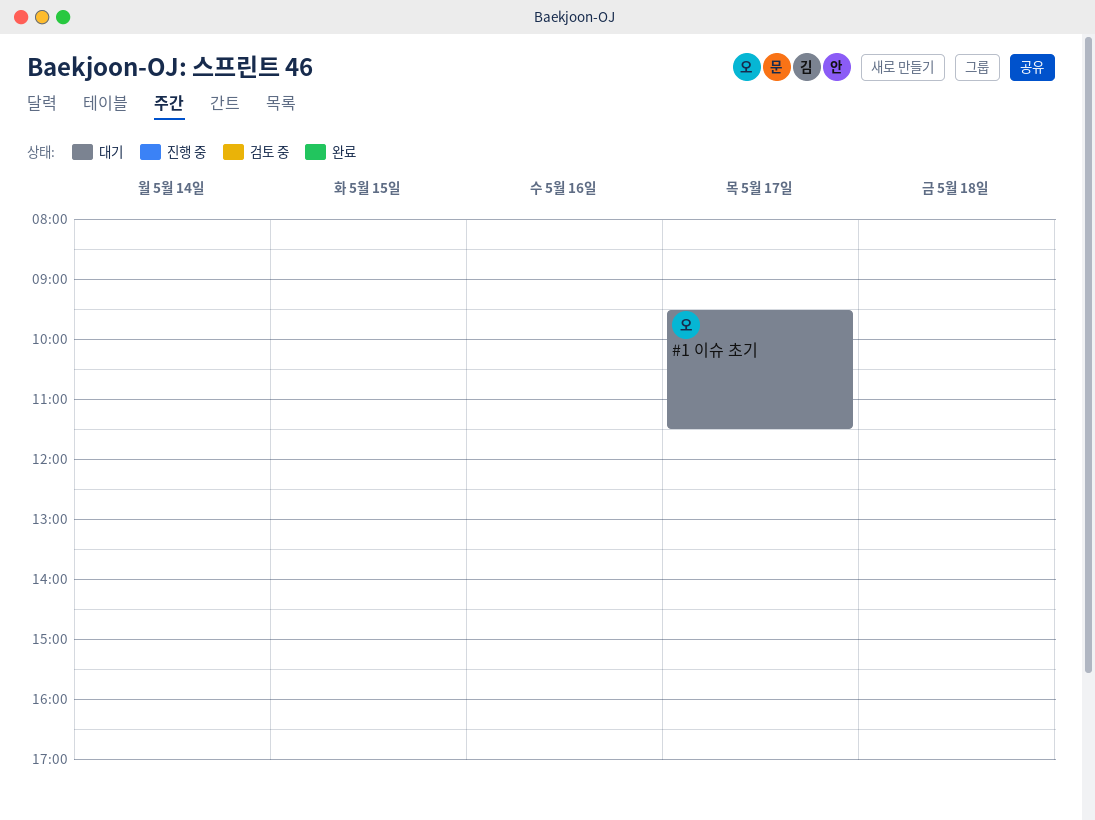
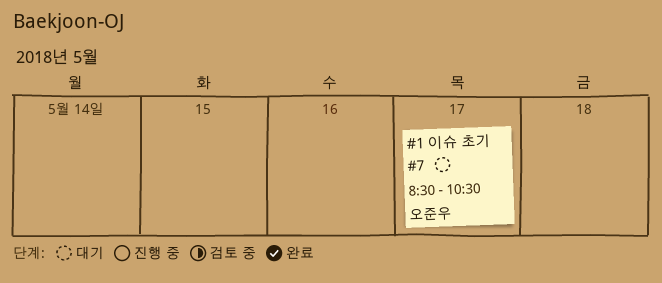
#1 이슈 초기, begins: 09:30 -> 08:30
#1 이슈 초기, ends: 11:30 -> 10:30

